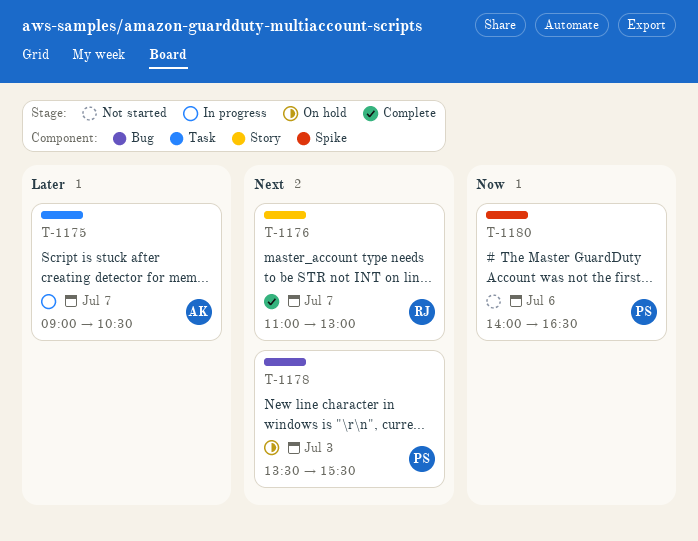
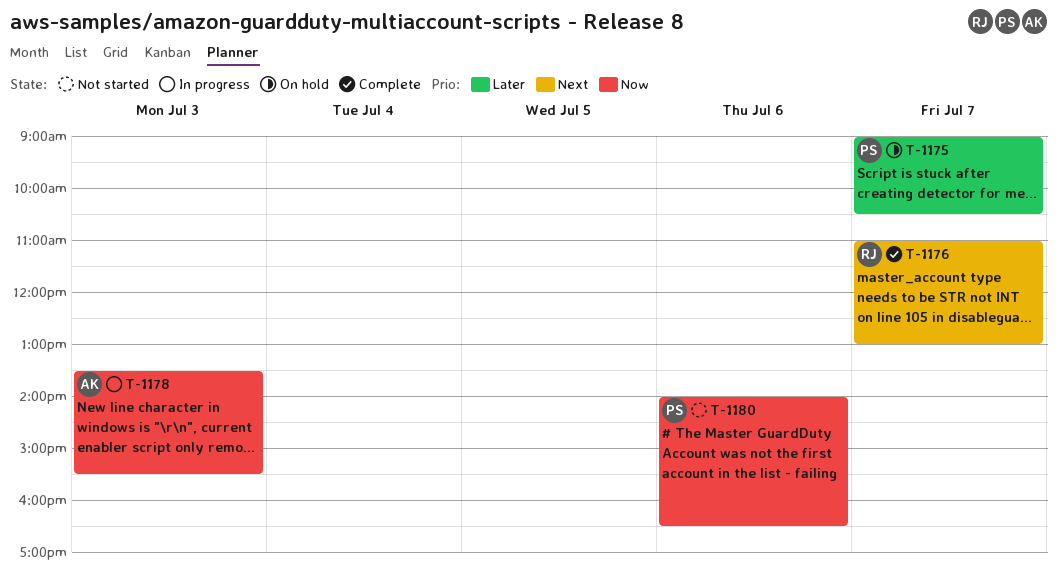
T-1175, status: In progress -> On hold
T-1175, owner: AK -> PS
T-1178, status: On hold -> In progress
T-1178, owner: PS -> AK
T-1178, priority: Next -> Now

